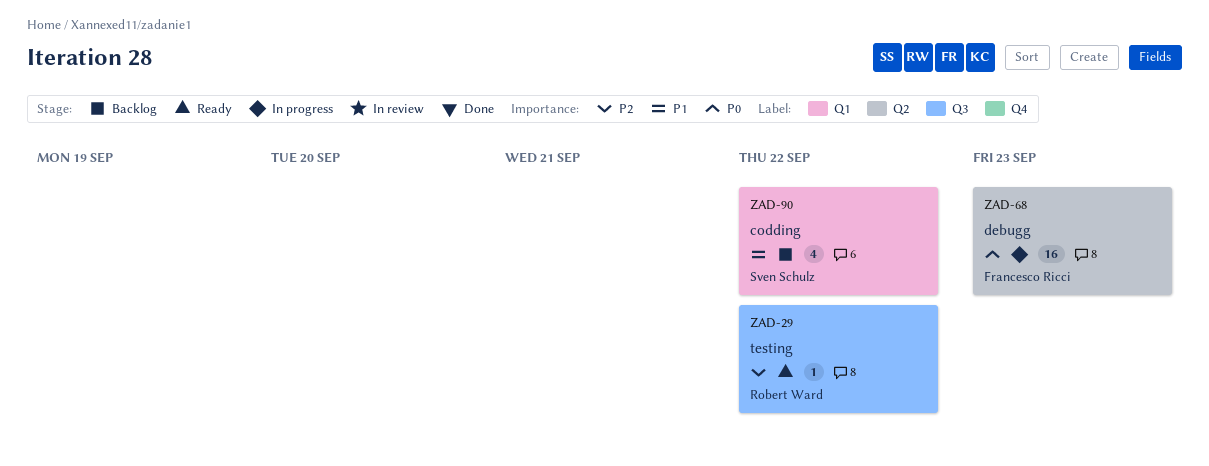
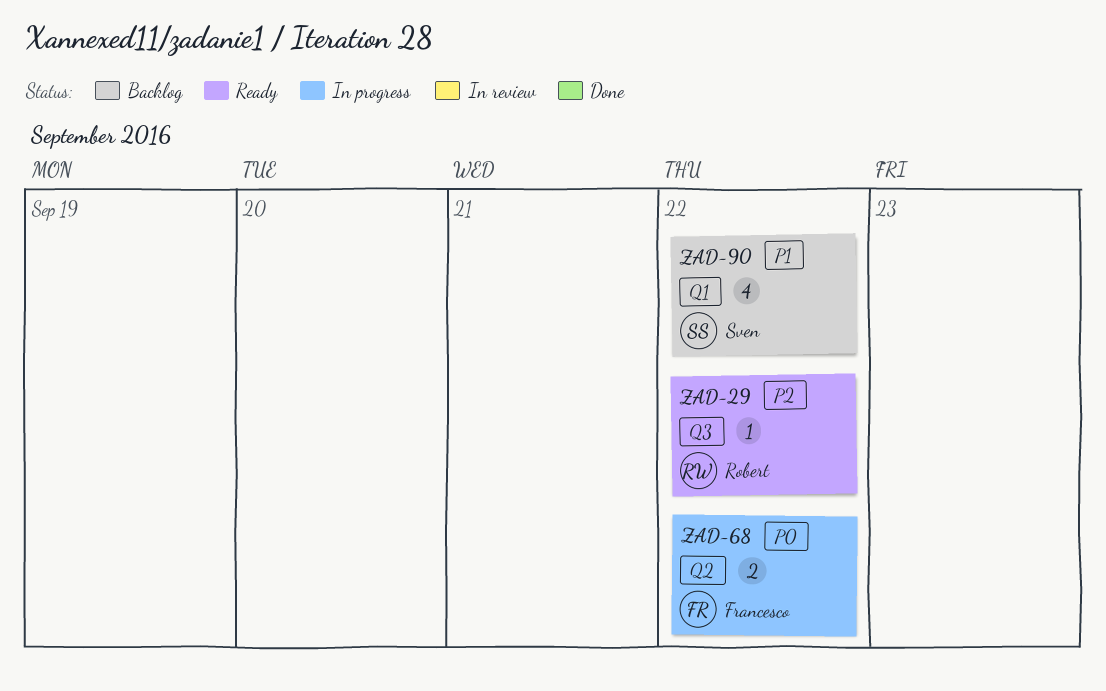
ZAD-68, estimate: 16 -> 2
ZAD-68, due: Sep 23 -> Sep 22

